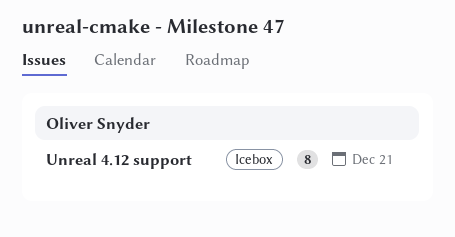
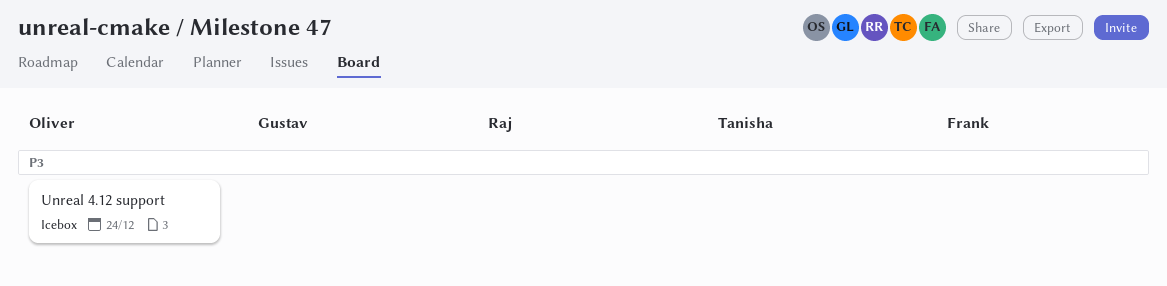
Unreal 4.12 support, due: Dec 21 -> Dec 24

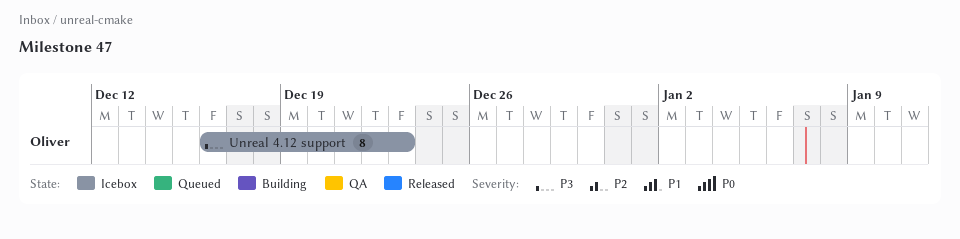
Unreal 4.12 support, due: Dec 24 -> Dec 23

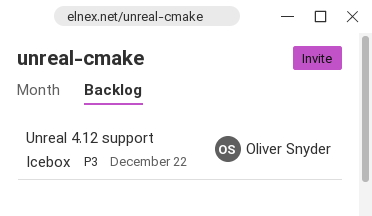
Unreal 4.12 support, due: Dec 23 -> Dec 22

